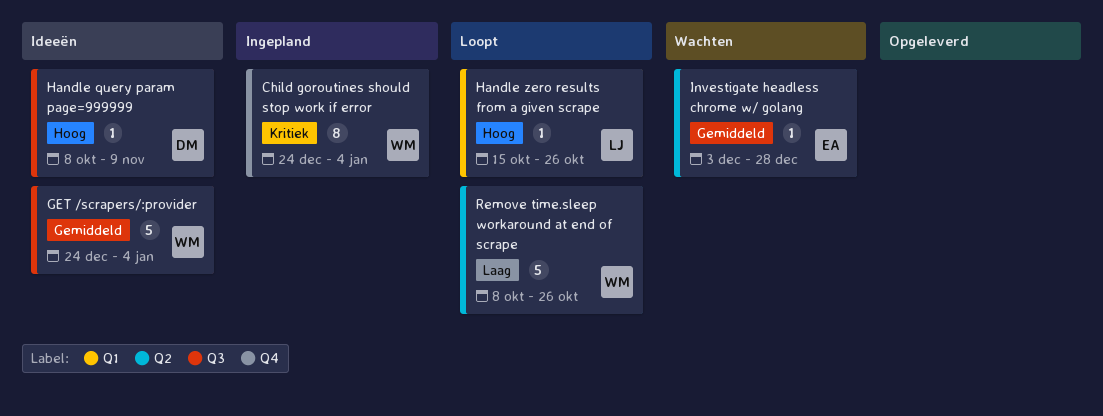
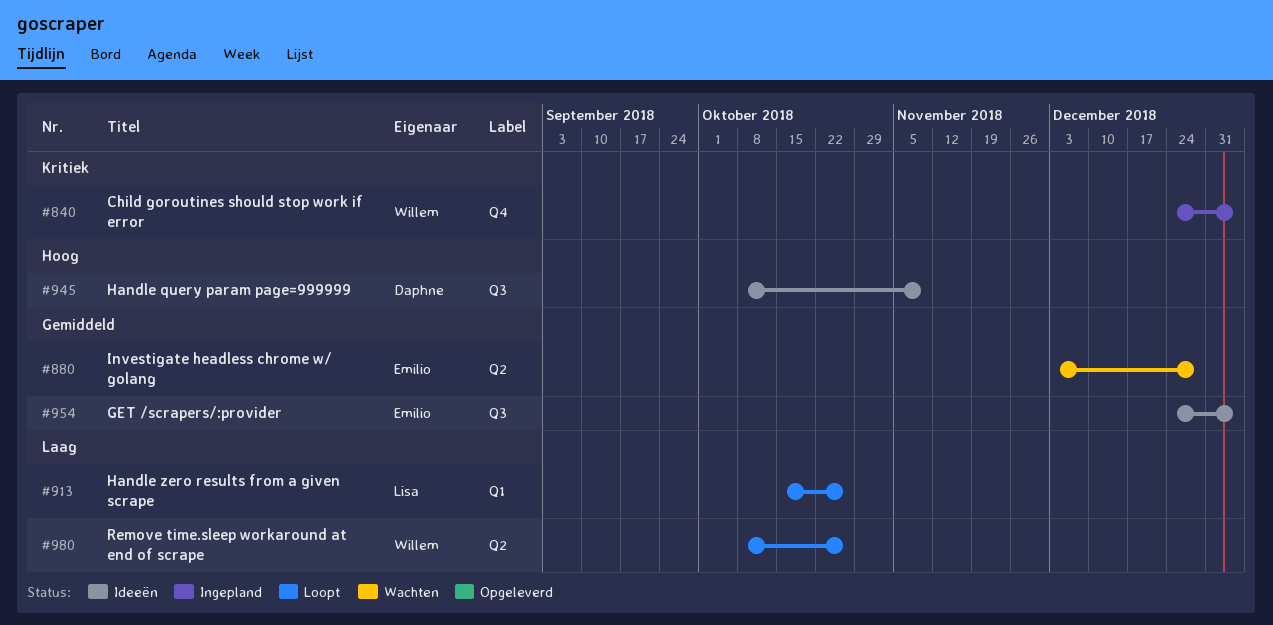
GET /scrapers/:provider, owner: Willem -> Emilio
Handle zero results from a given scrape, priority: Hoog -> Laag

